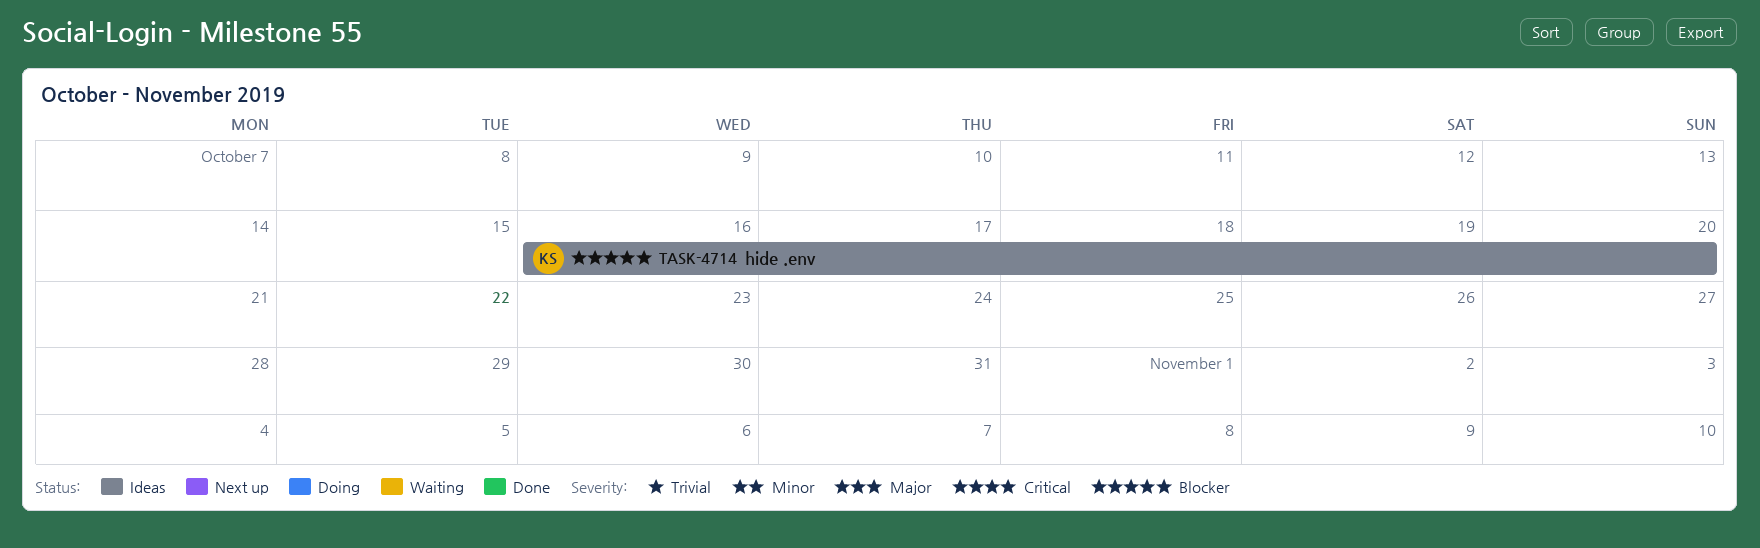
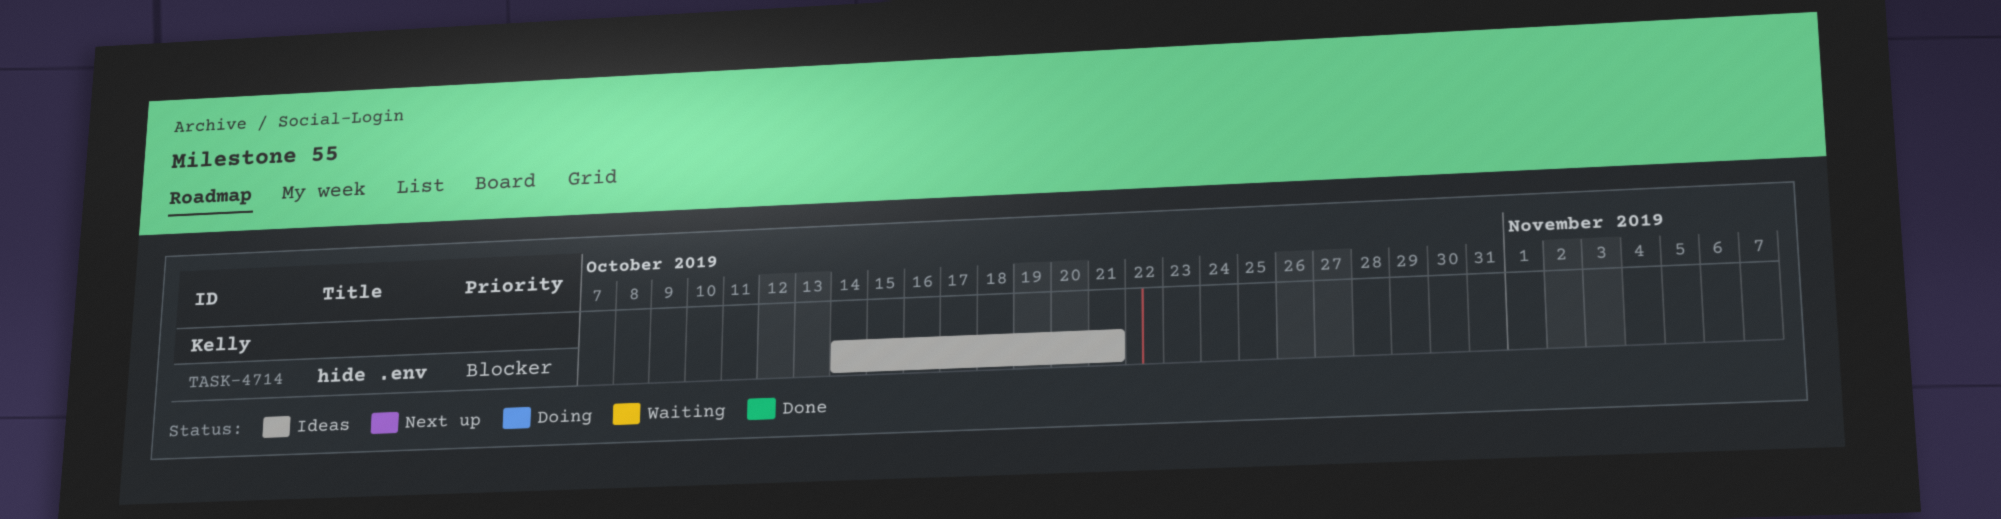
TASK-4714, start: Oct 16 -> Oct 14
TASK-4714, due: Oct 20 -> Oct 21

